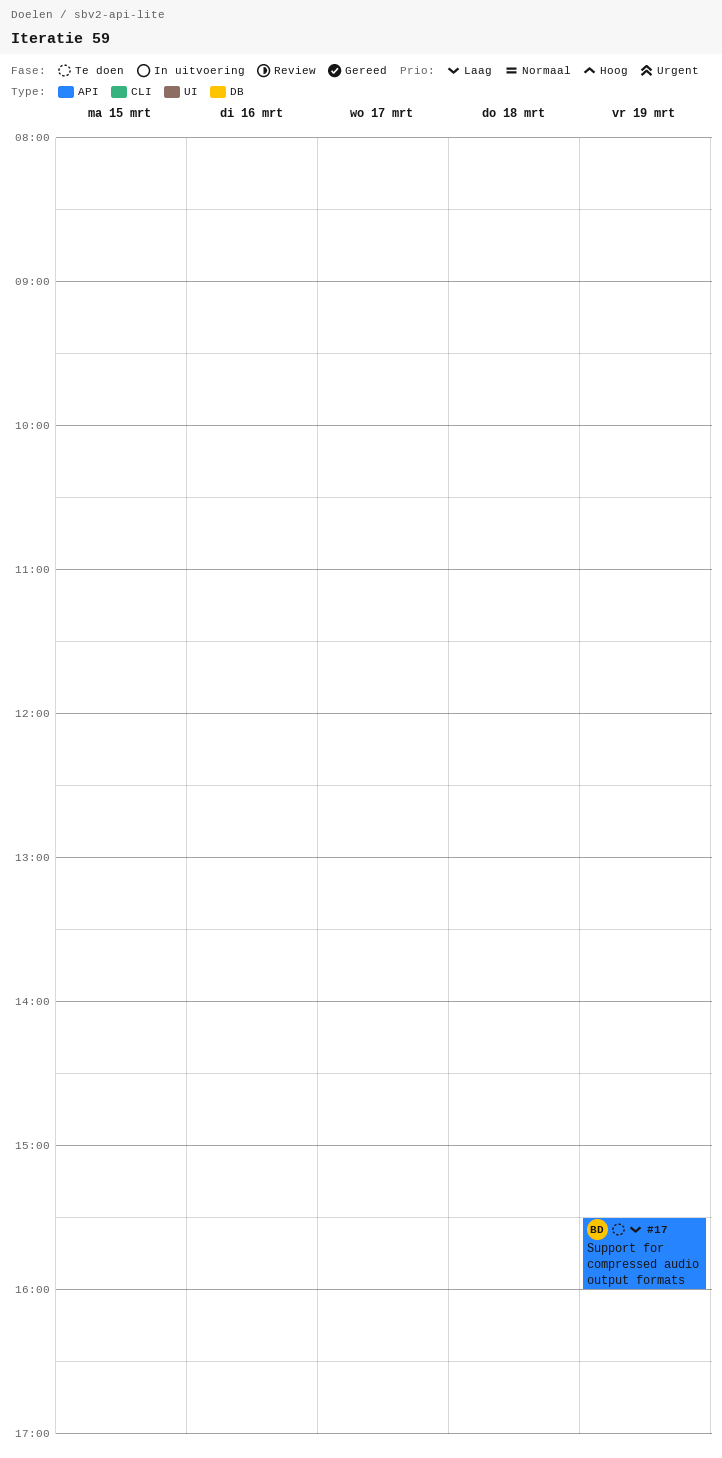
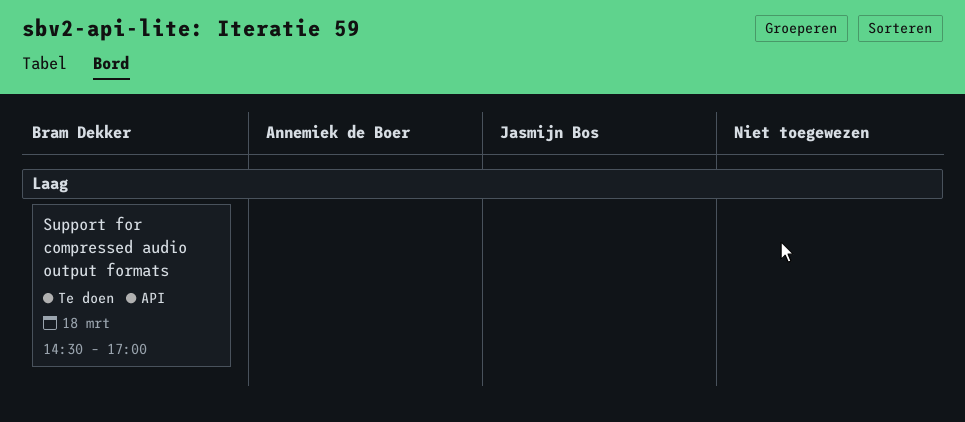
Support for compressed audio output formats, day: Mar 19 -> Mar 18
Support for compressed audio output formats, begins: 15:30 -> 14:30
Support for compressed audio output formats, ends: 16:00 -> 17:00

